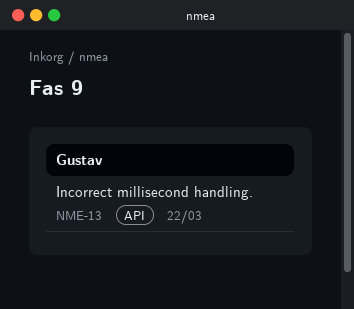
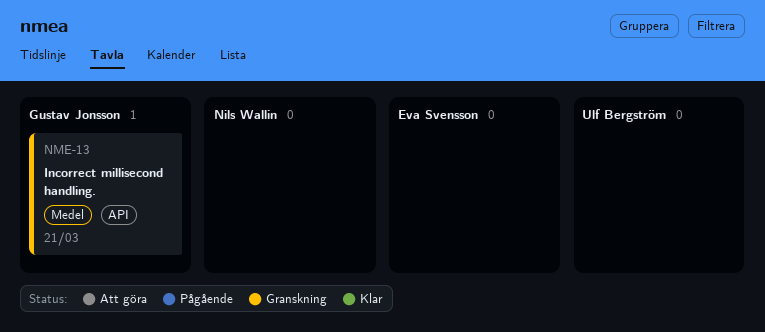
NME-13, due: Mar 22 -> Mar 21

